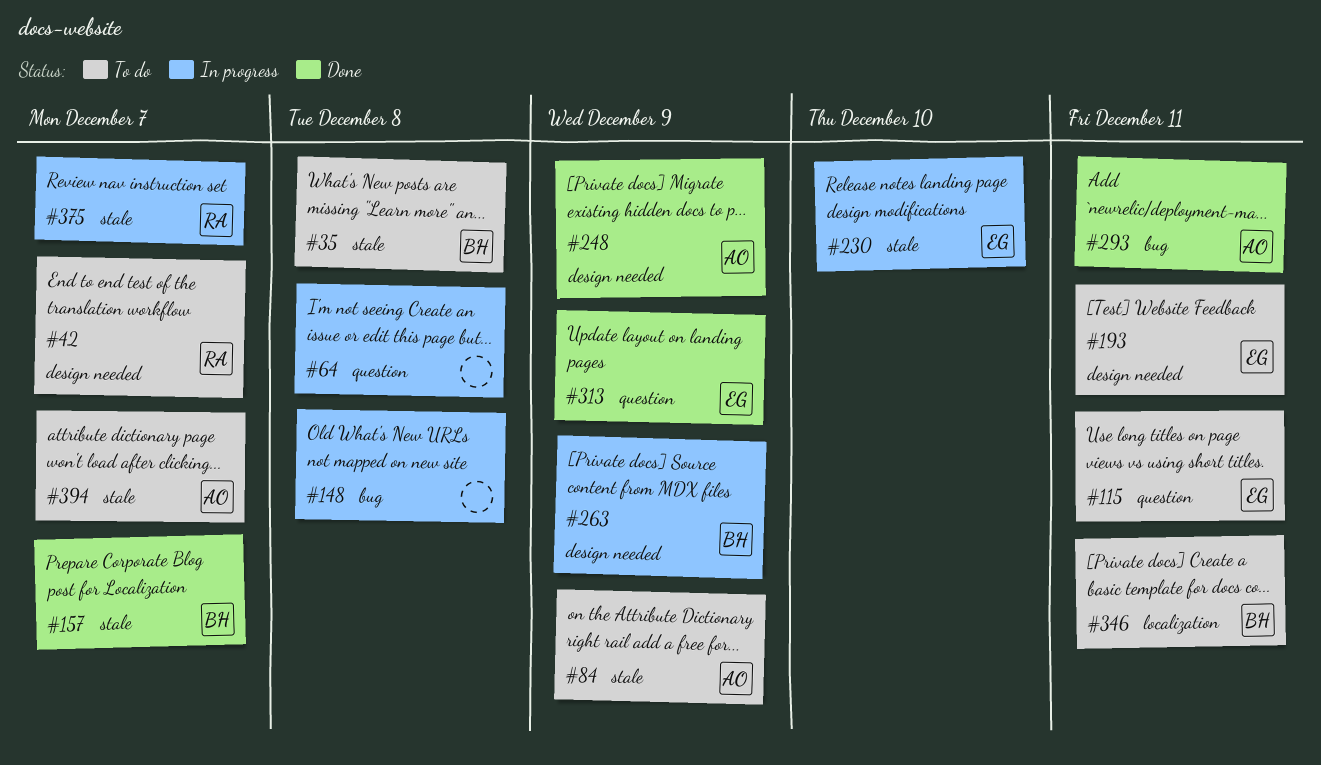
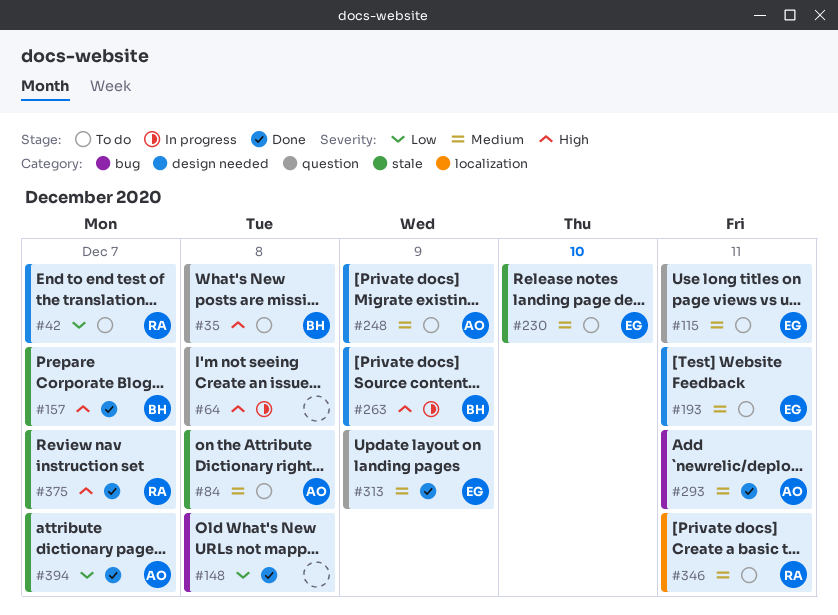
#35, label: stale -> question
#84, due: Dec 9 -> Dec 8
#148, status: In progress -> Done
#230, status: In progress -> To do
#248, status: Done -> To do
#346, owner: BH -> RA
#375, status: In progress -> Done
#394, status: To do -> Done

